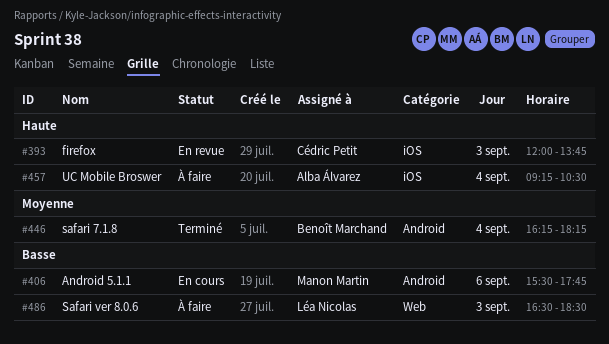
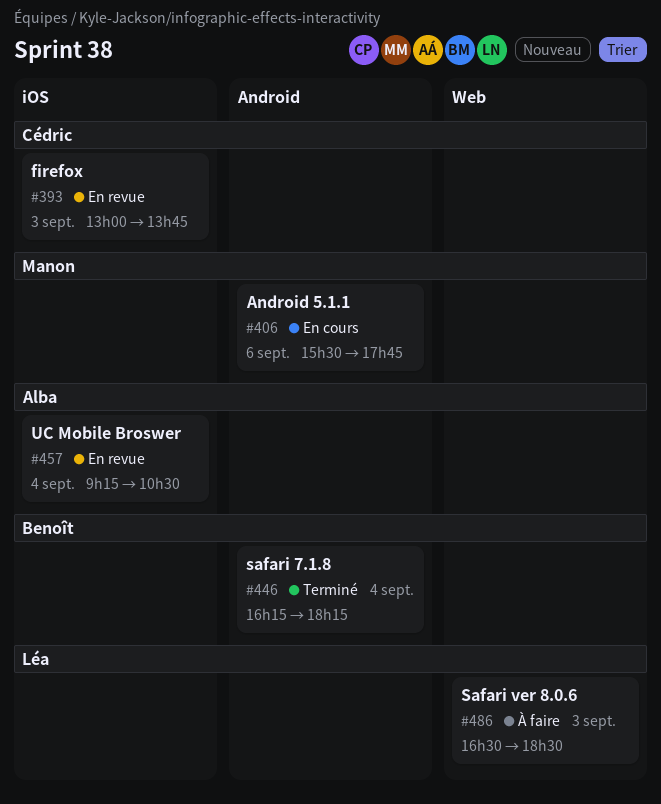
#393, begins: 12:00 -> 13:00
#457, status: À faire -> En revue

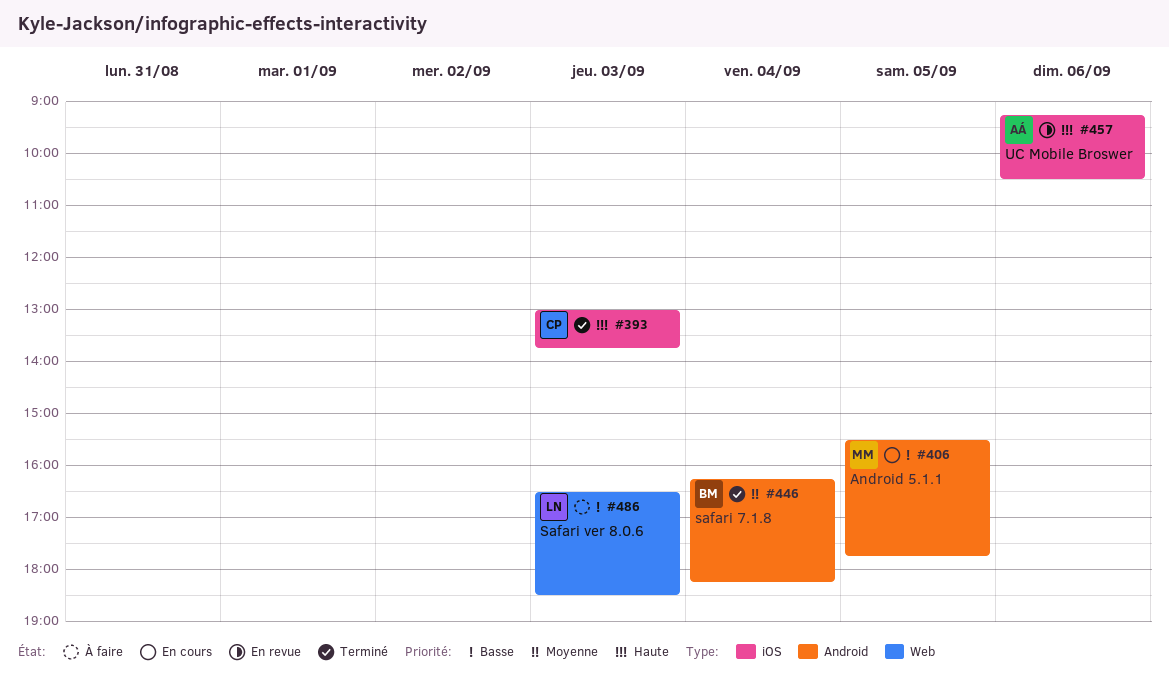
#393, status: En revue -> Terminé
#406, day: Sep 6 -> Sep 5
#457, day: Sep 4 -> Sep 6

